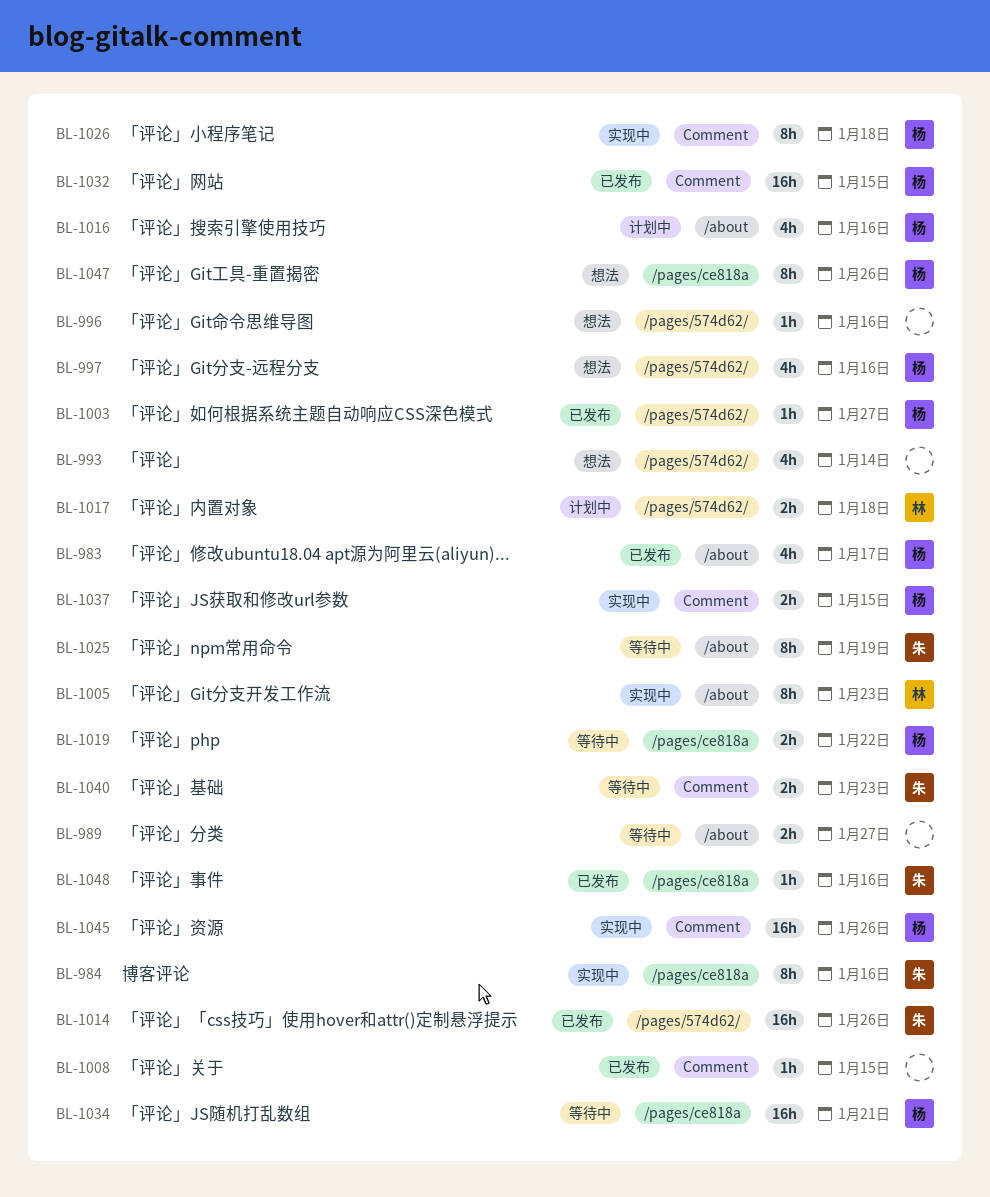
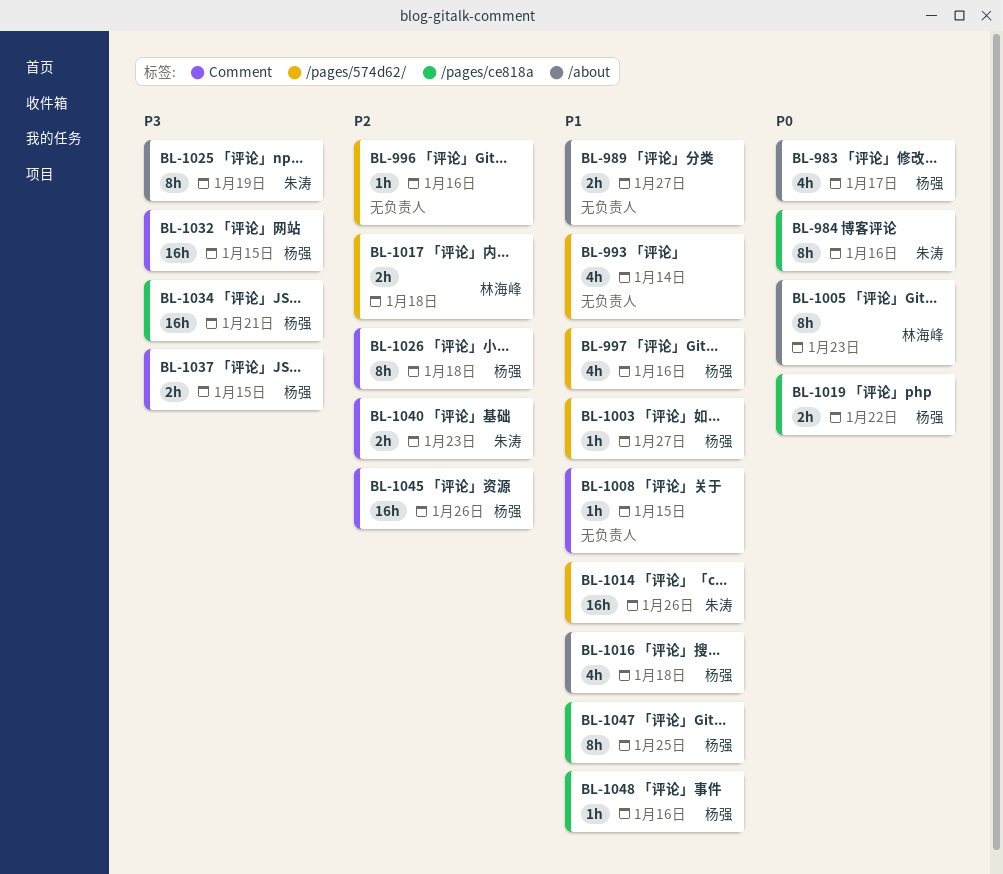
BL-1016, due: Jan 16 -> Jan 18
BL-1047, due: Jan 26 -> Jan 25
BL-1048, owner: 朱涛 -> 杨强

